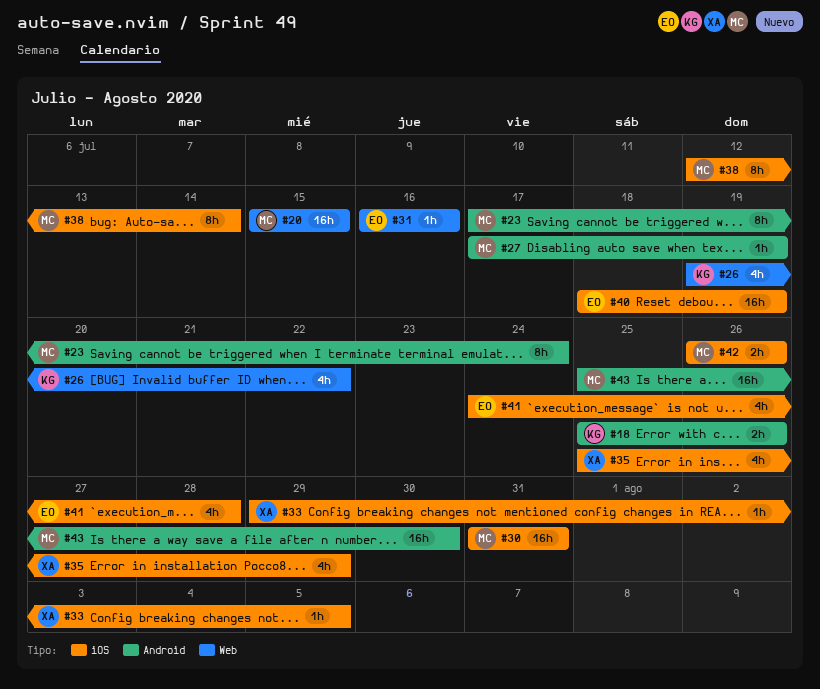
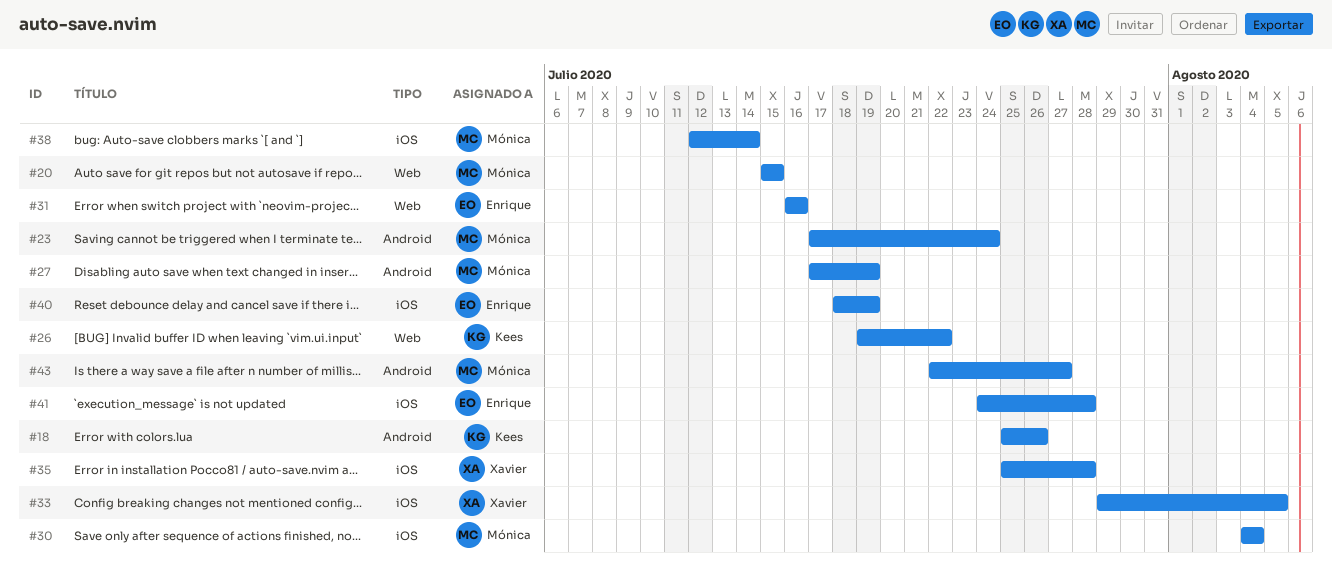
#30, start: Jul 31 -> Aug 4
#30, due: Jul 31 -> Aug 4
#35, due: Jul 29 -> Jul 28
#42: present -> none
#43, start: Jul 25 -> Jul 22
#43, due: Jul 30 -> Jul 27

